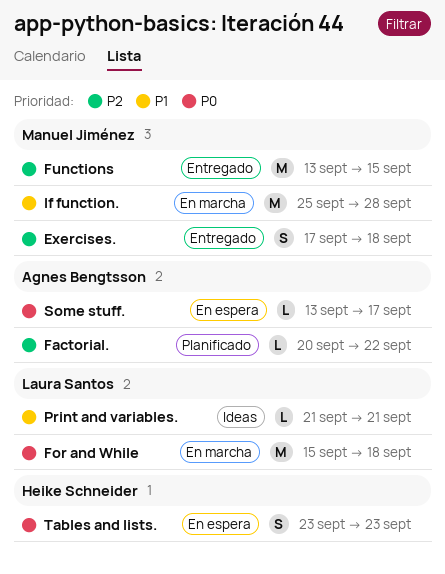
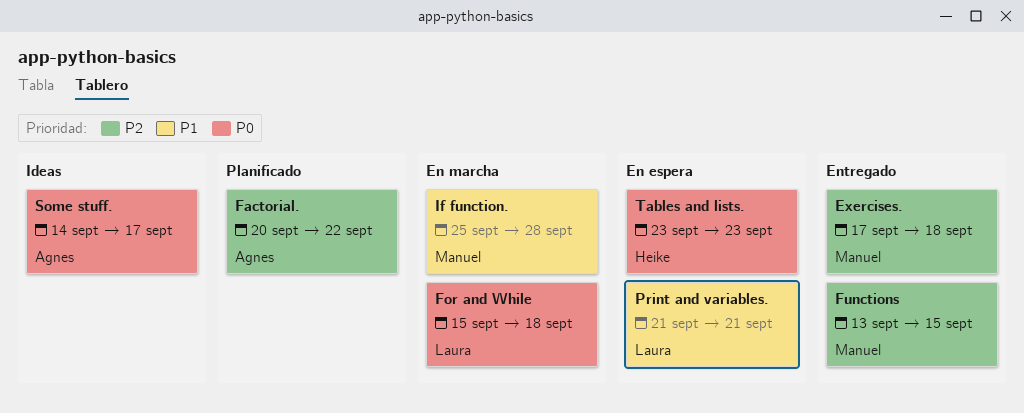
Print and variables., status: Ideas -> En espera
Some stuff., status: En espera -> Ideas
Some stuff., start: Sep 13 -> Sep 14

